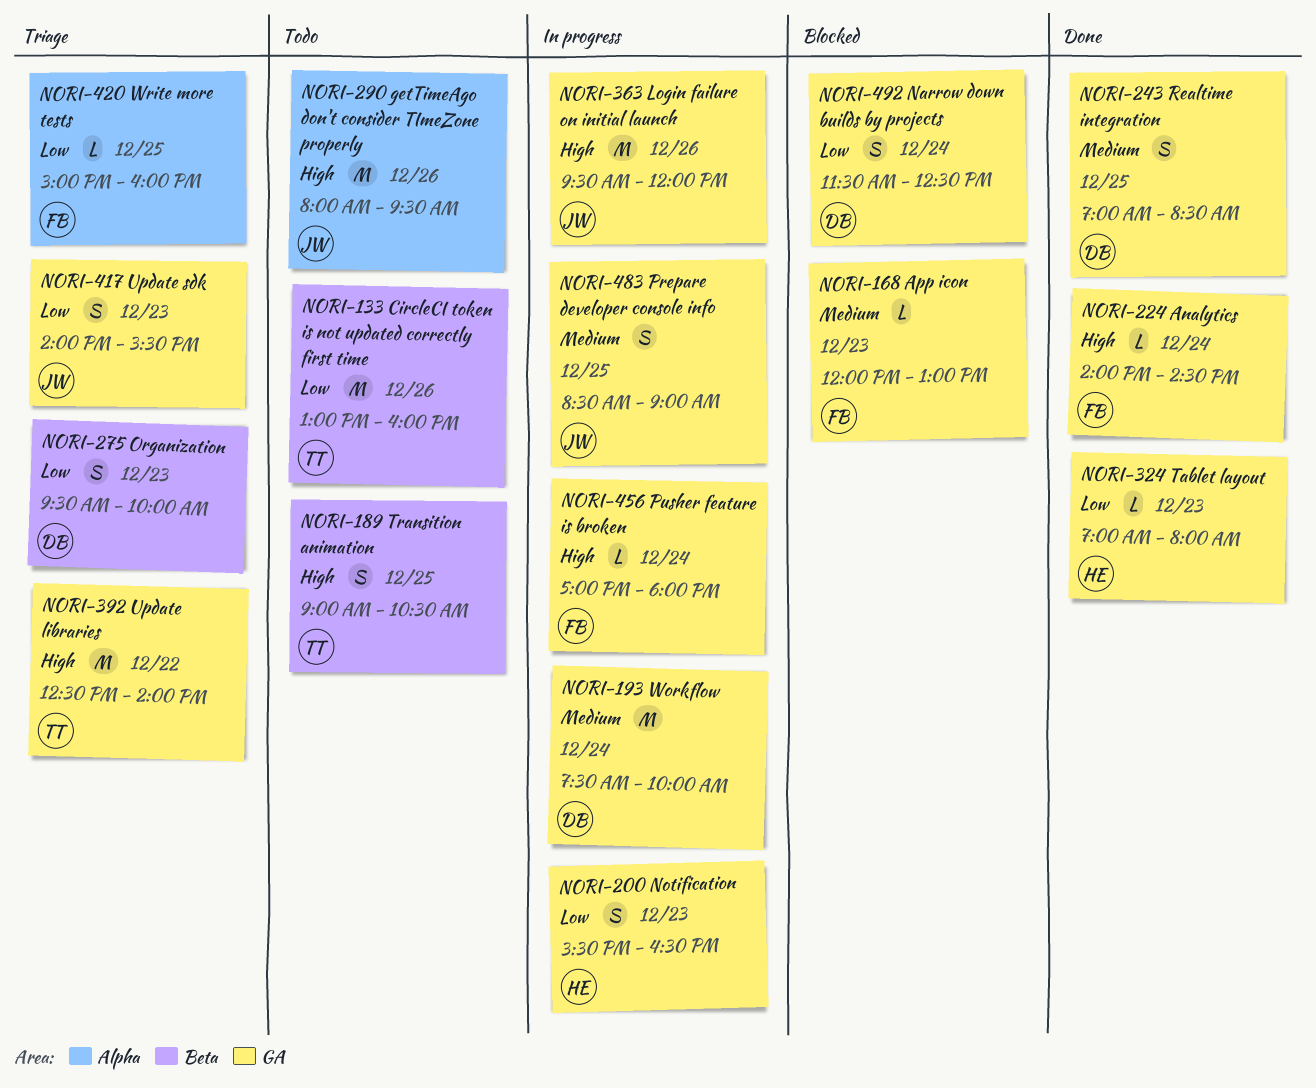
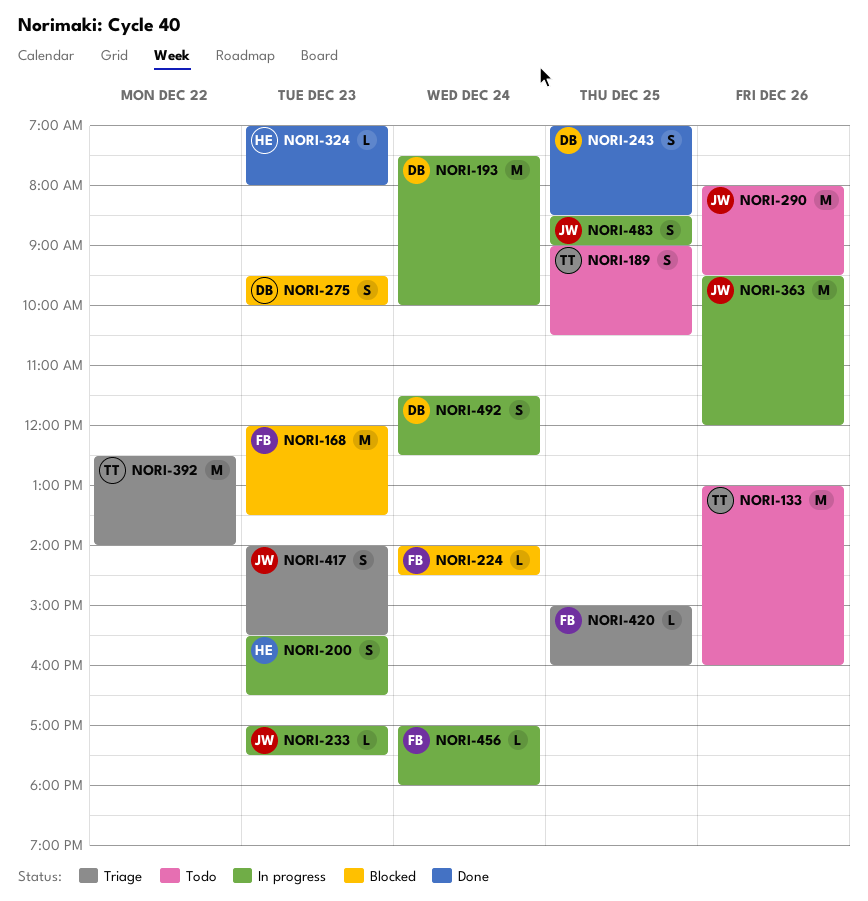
NORI-168, estimate: L -> M
NORI-168, ends: 13:00 -> 13:30
NORI-224, status: Done -> Blocked
NORI-233: none -> present
NORI-275, status: Triage -> Blocked
NORI-492, status: Blocked -> In progress

